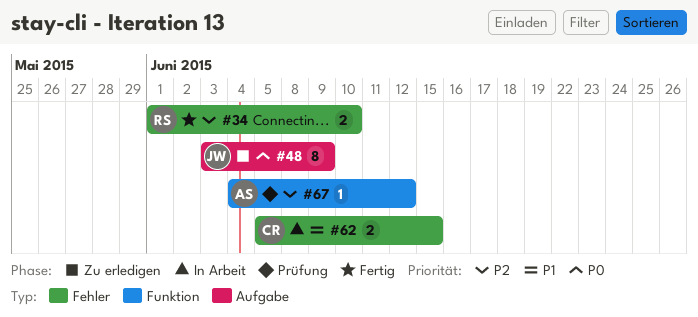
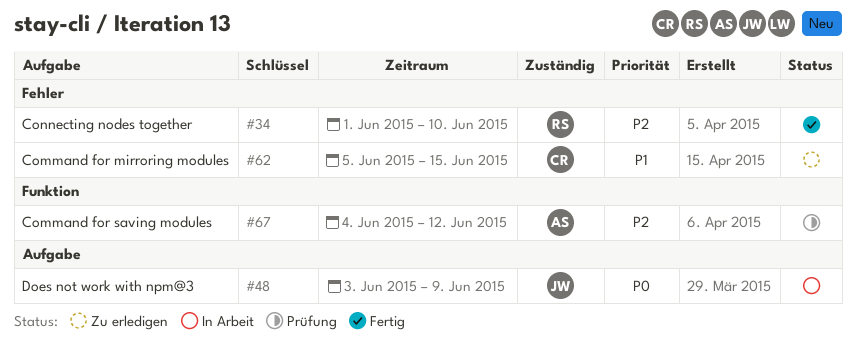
#48, status: Zu erledigen -> In Arbeit
#62, status: In Arbeit -> Zu erledigen

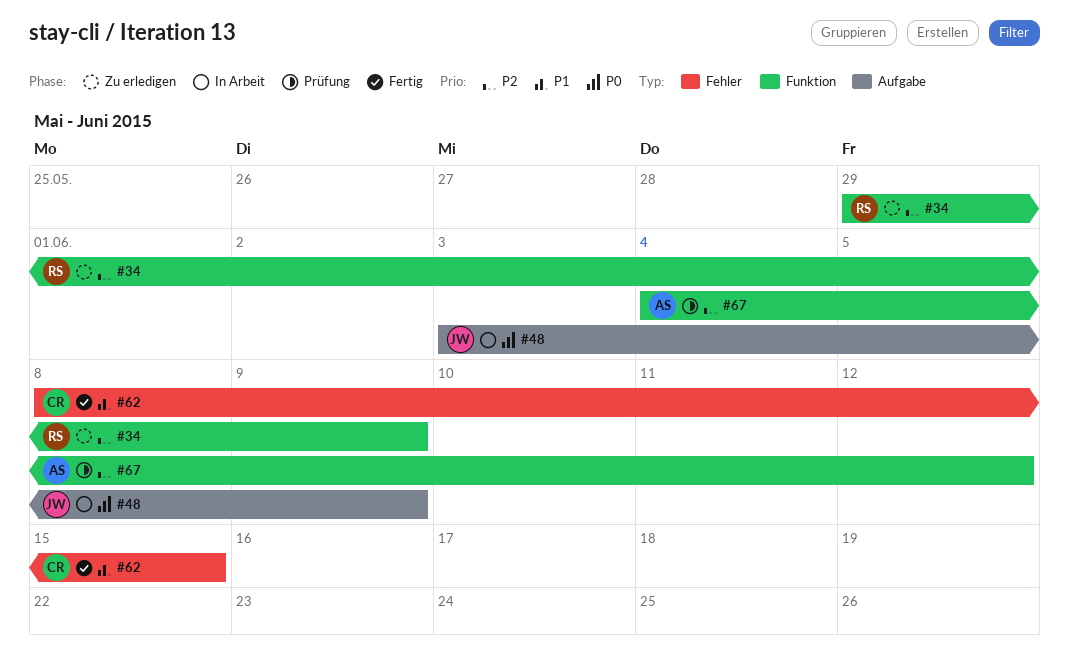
#34, status: Fertig -> Zu erledigen
#34, label: Fehler -> Funktion
#34, start: Jun 1 -> May 29
#34, due: Jun 10 -> Jun 9
#62, status: Zu erledigen -> Fertig
#62, start: Jun 5 -> Jun 8

